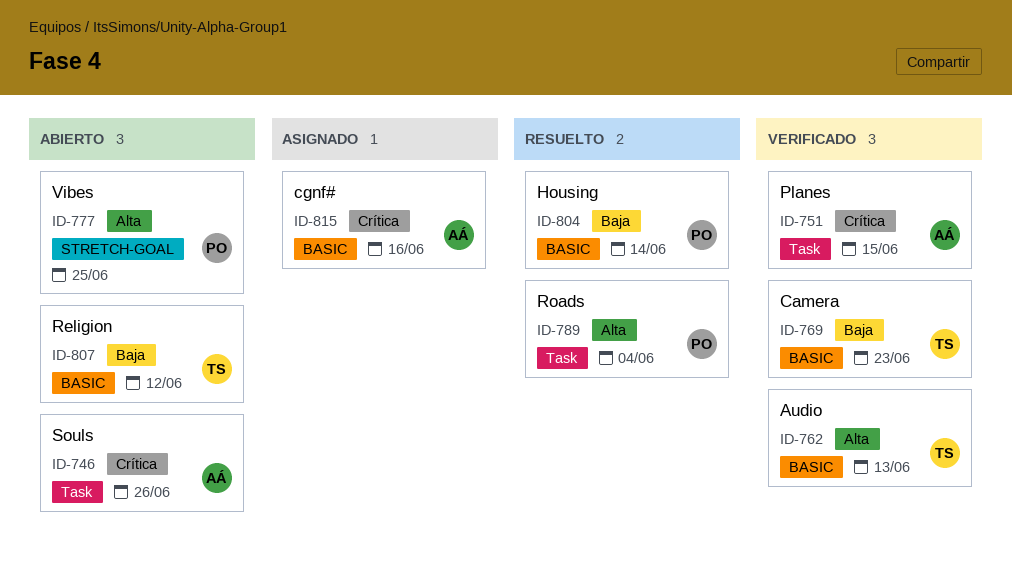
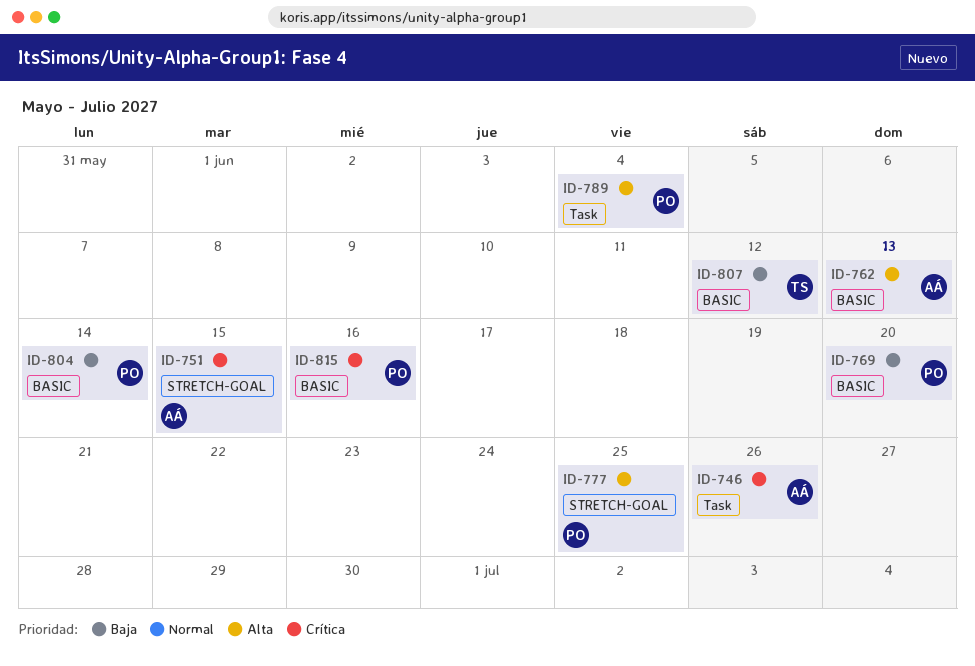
ID-751, label: Task -> STRETCH-GOAL
ID-762, owner: TS -> AÁ
ID-769, owner: TS -> PO
ID-769, due: Jun 23 -> Jun 20
ID-815, owner: AÁ -> PO

